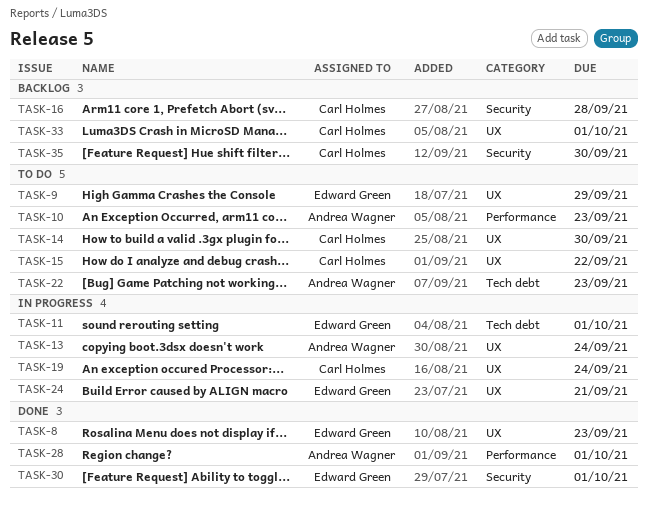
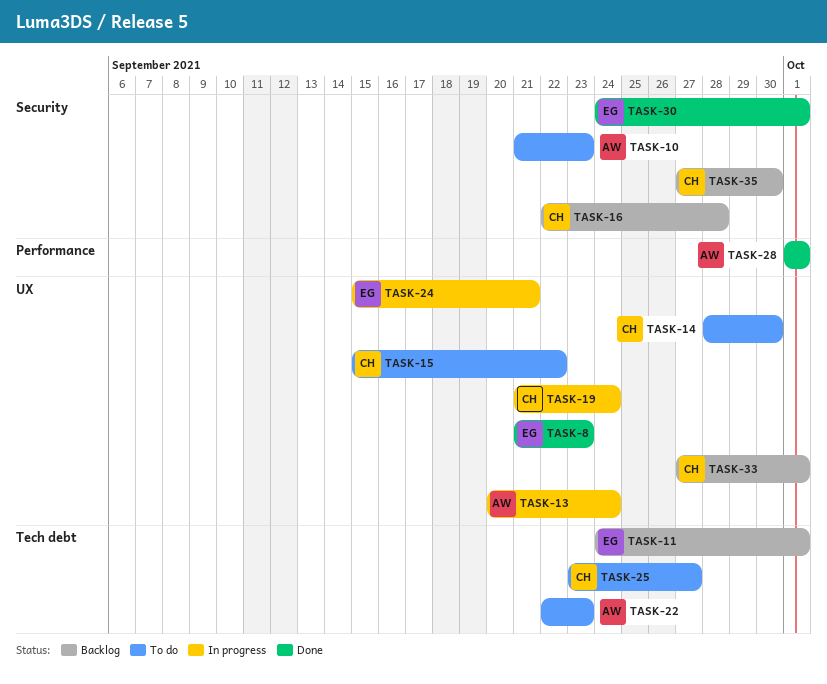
TASK-9: present -> none
TASK-10, label: Performance -> Security
TASK-11, status: In progress -> Backlog
TASK-25: none -> present

